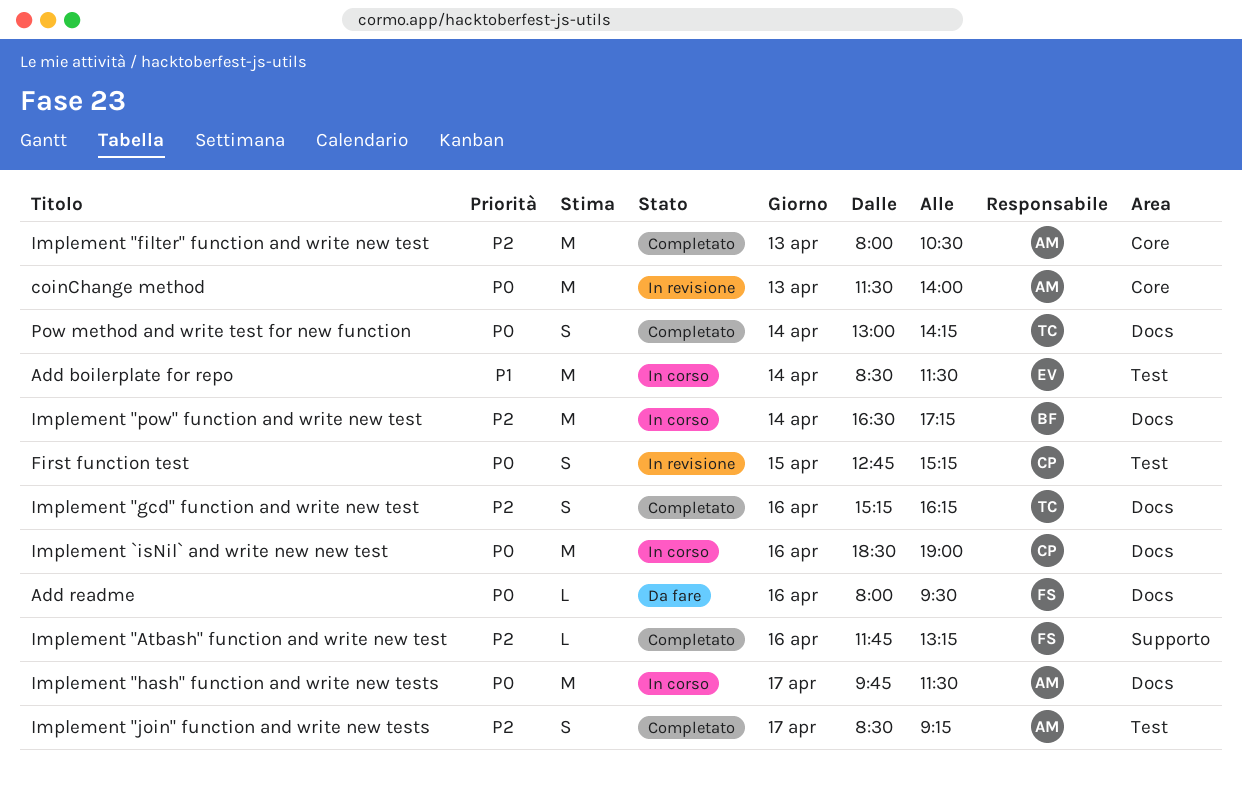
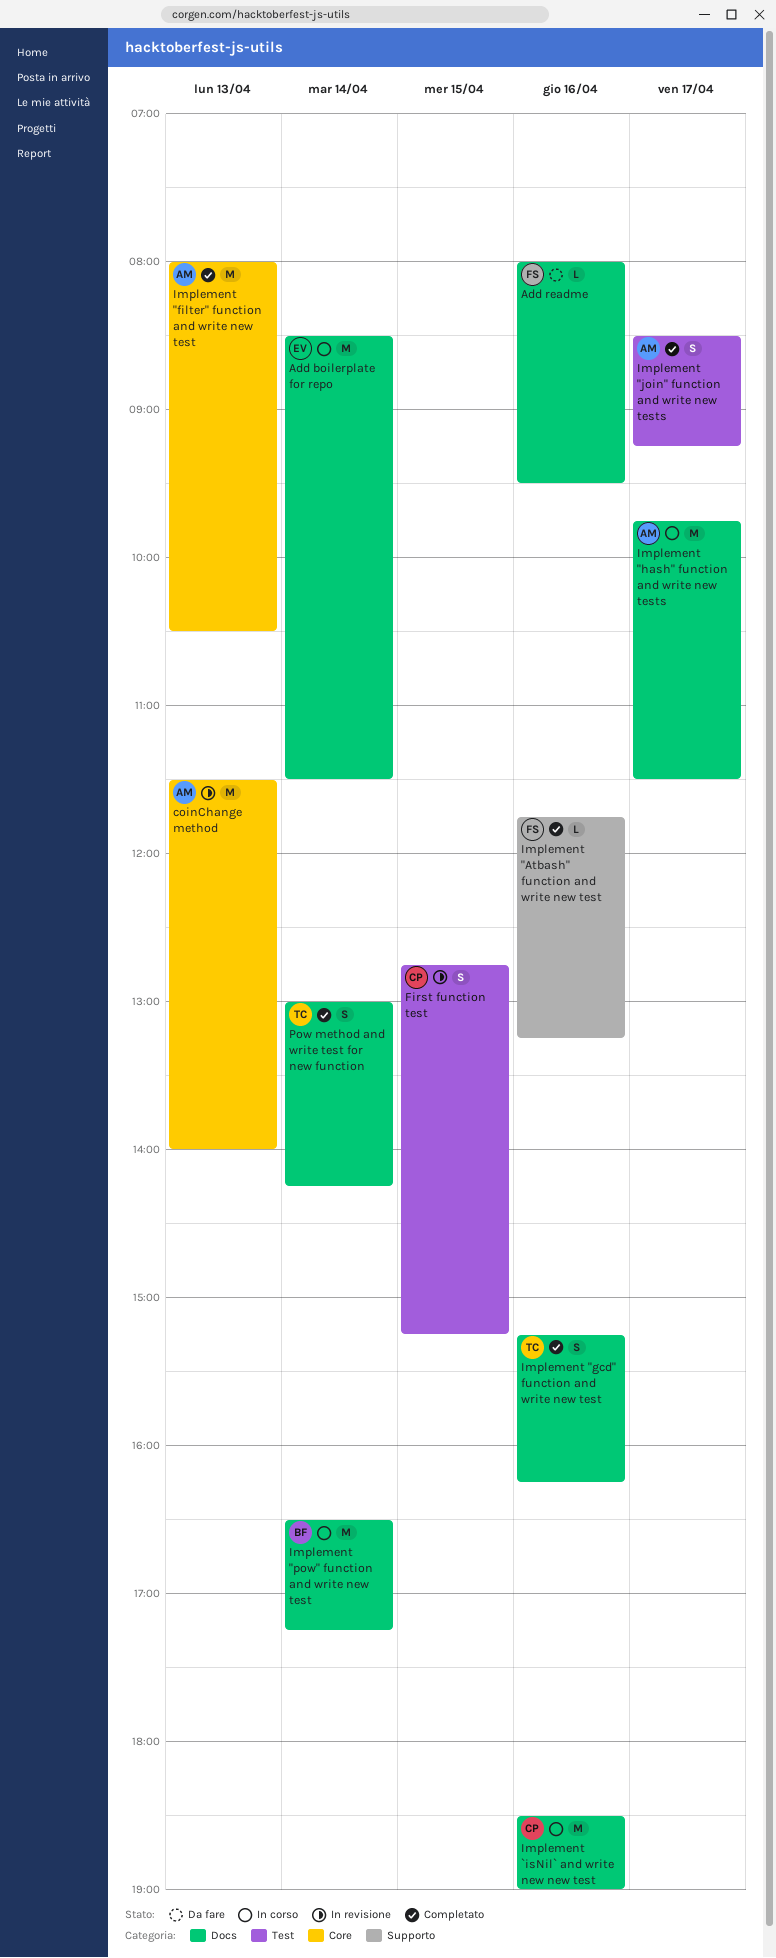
Add boilerplate for repo, label: Test -> Docs

